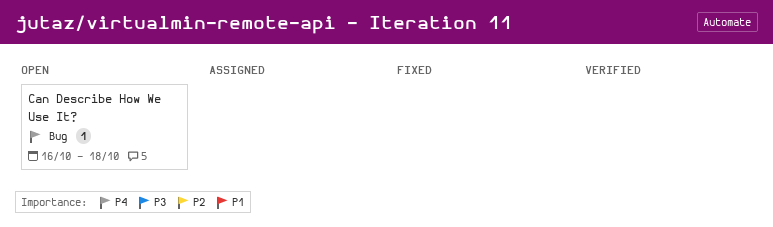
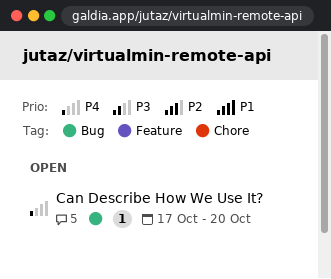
Can Describe How We Use It?, start: Oct 16 -> Oct 17
Can Describe How We Use It?, due: Oct 18 -> Oct 20

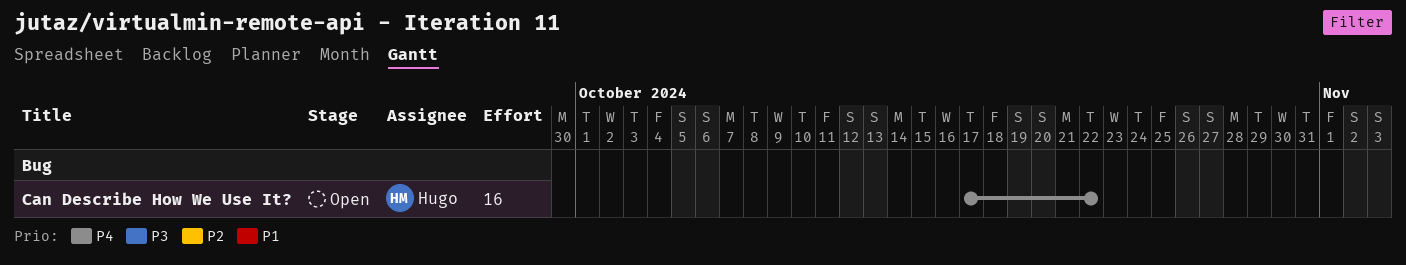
Can Describe How We Use It?, estimate: 1 -> 16
Can Describe How We Use It?, due: Oct 20 -> Oct 22

